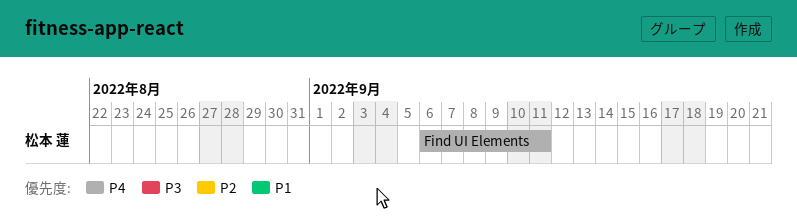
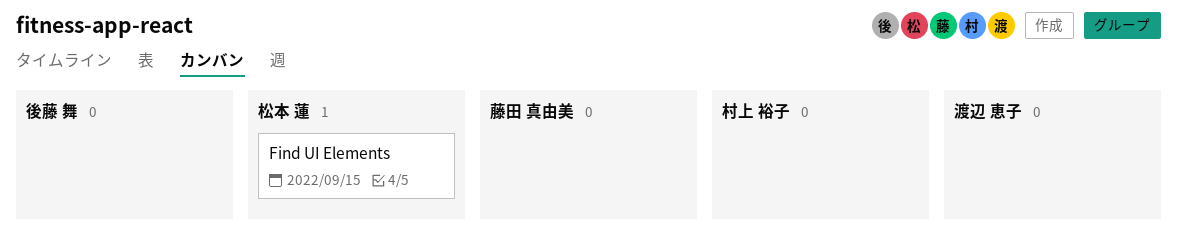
Find UI Elements, due: Sep 11 -> Sep 15

